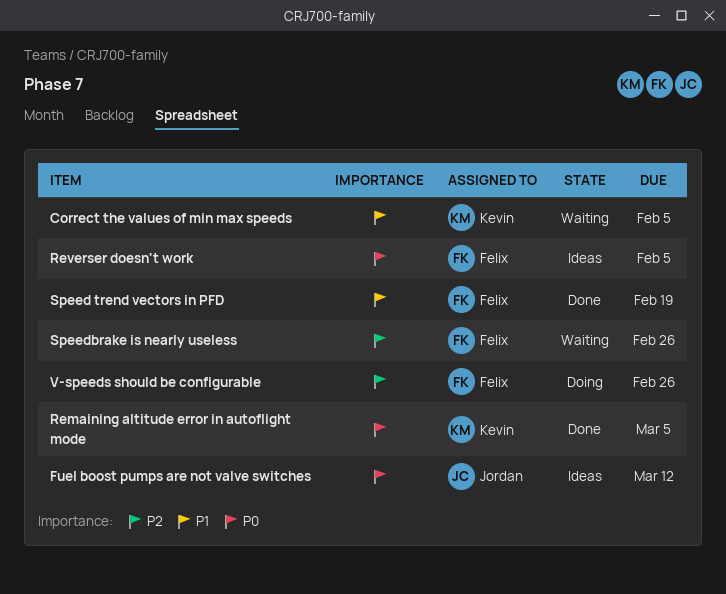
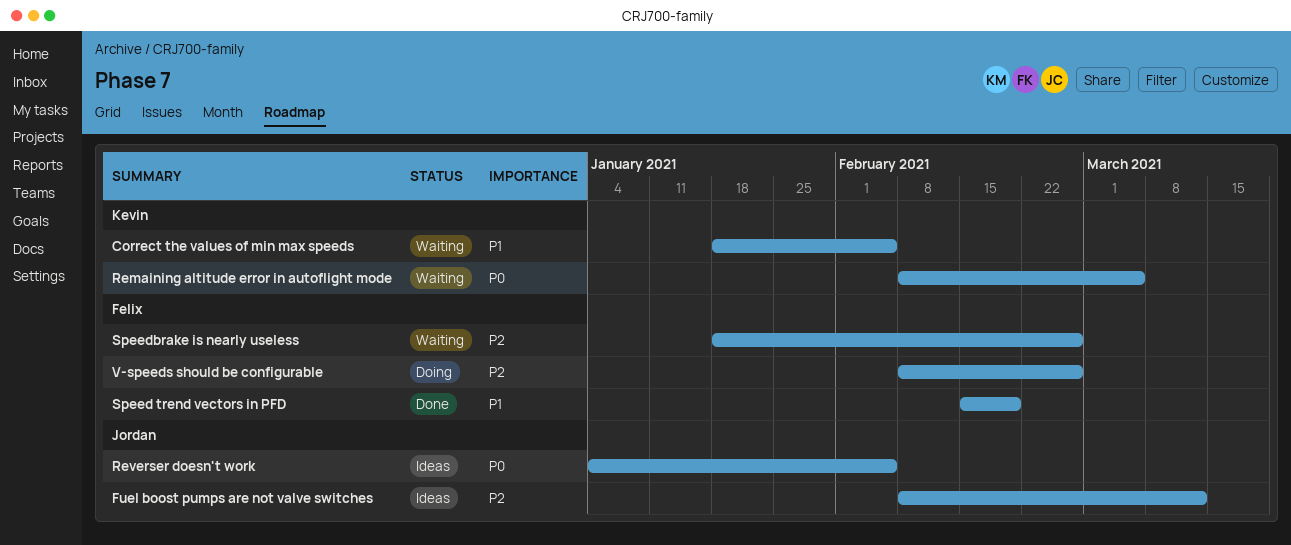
Fuel boost pumps are not valve switches, priority: P0 -> P2
Remaining altitude error in autoflight mode, status: Done -> Waiting
Reverser doesn't work, owner: Felix -> Jordan

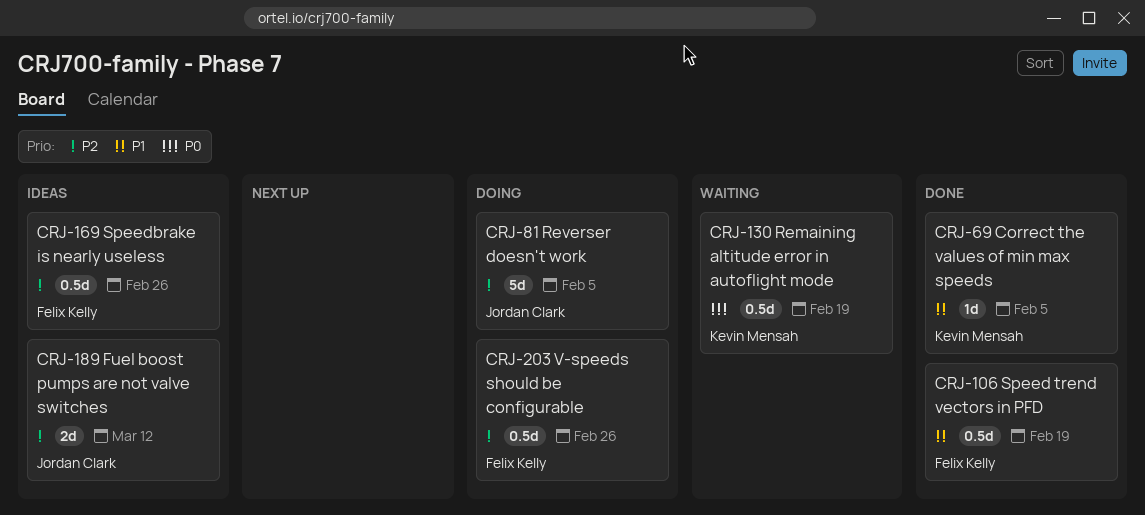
Correct the values of min max speeds, status: Waiting -> Done
Remaining altitude error in autoflight mode, due: Mar 5 -> Feb 19
Reverser doesn't work, status: Ideas -> Doing
Reverser doesn't work, priority: P0 -> P2
Speedbrake is nearly useless, status: Waiting -> Ideas

